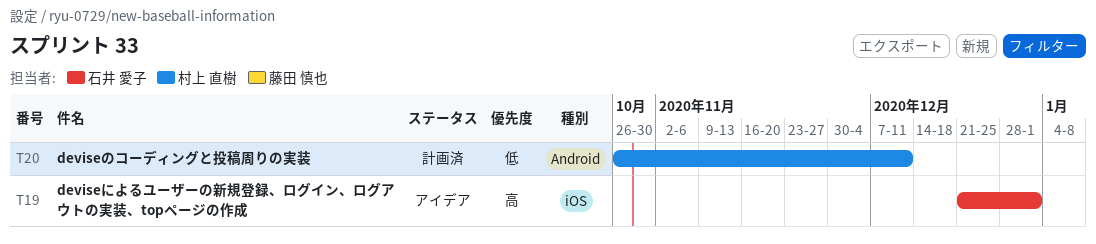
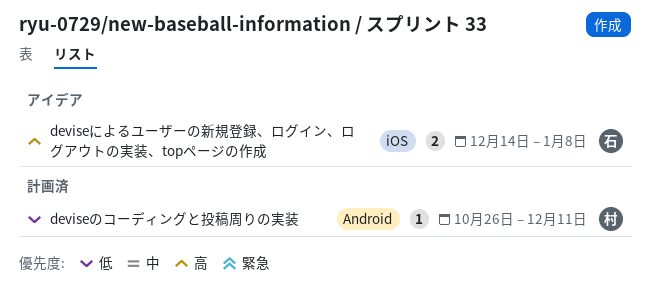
deviseによるユーザーの新規登録、ログイン、ログアウトの実装、topページの作成, start: Dec 21 -> Dec 14
deviseによるユーザーの新規登録、ログイン、ログアウトの実装、topページの作成, due: Jan 1 -> Jan 8

